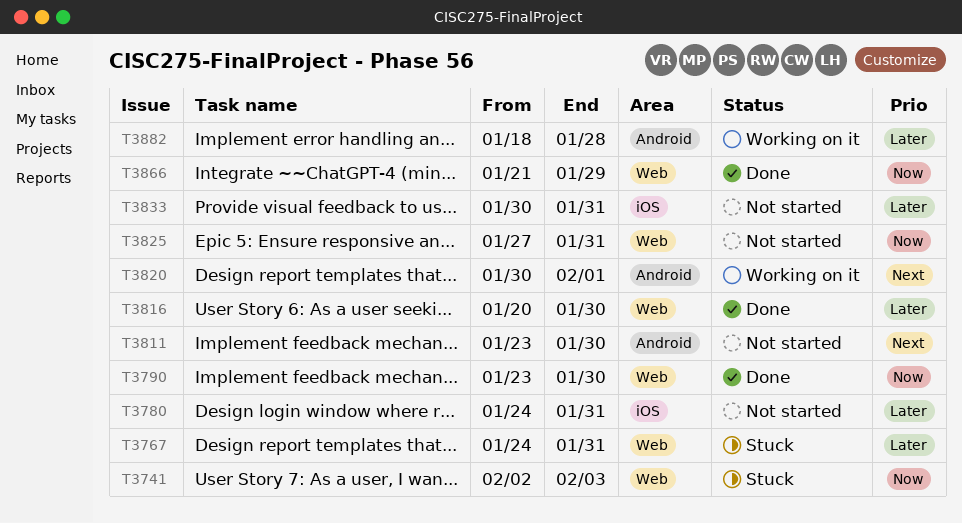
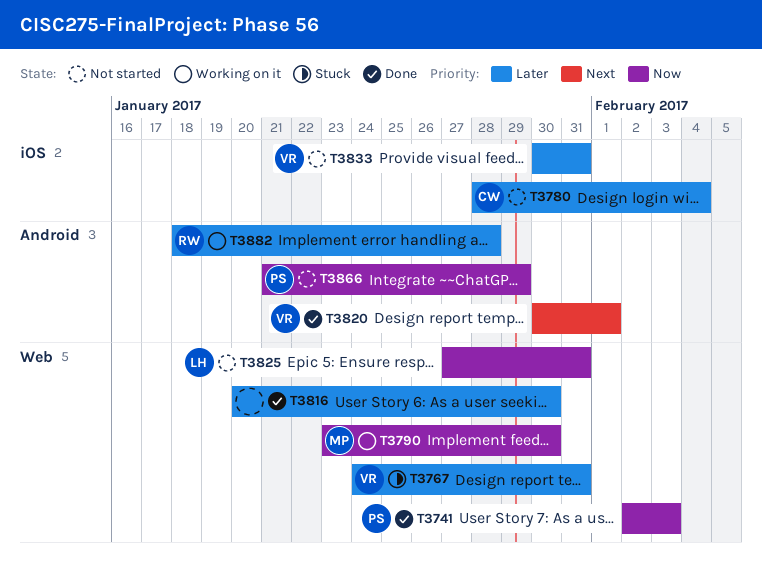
T3741, status: Stuck -> Done
T3780, start: Jan 24 -> Jan 28
T3780, due: Jan 31 -> Feb 4
T3790, status: Done -> Working on it
T3811: present -> none
T3820, status: Working on it -> Done
T3866, status: Done -> Not started
T3866, label: Web -> Android

